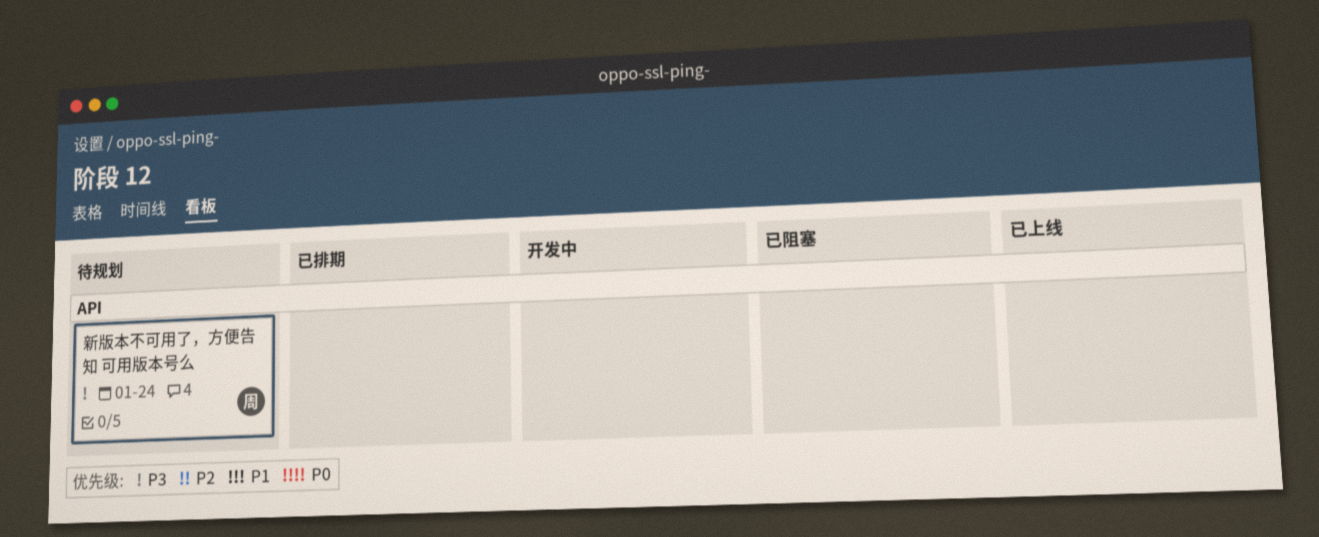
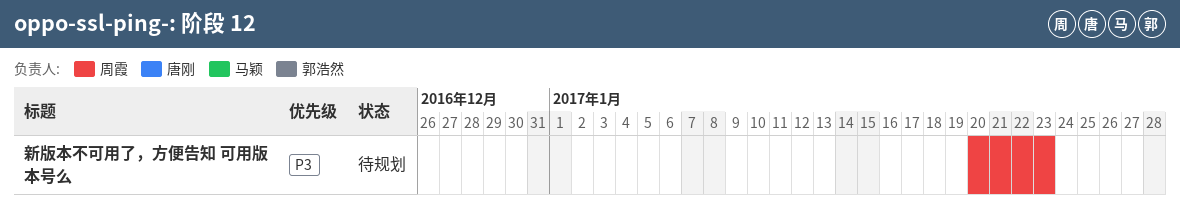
新版本不可用了，方便告知 可用版本号么, due: Jan 24 -> Jan 23

